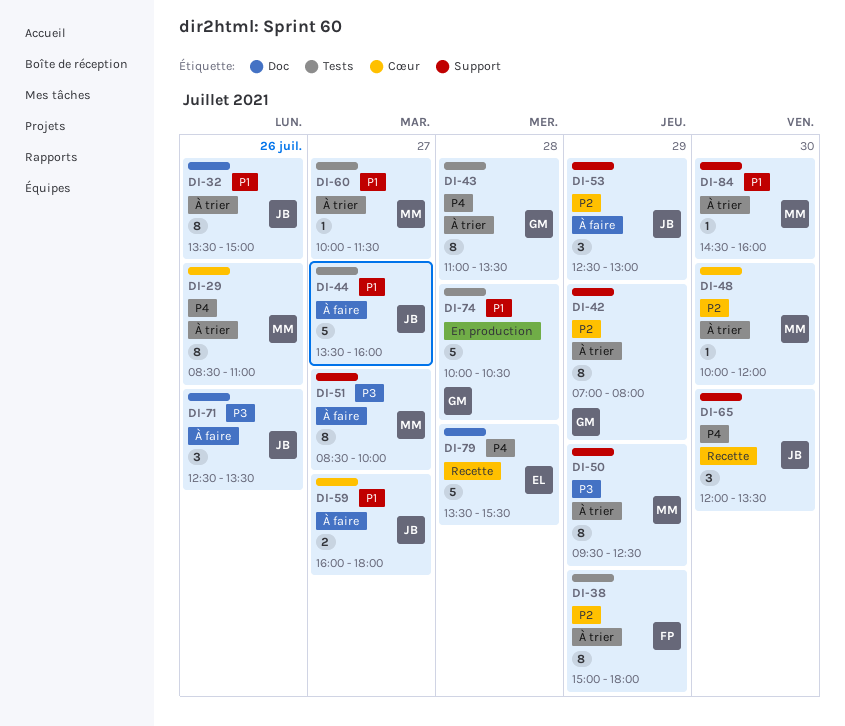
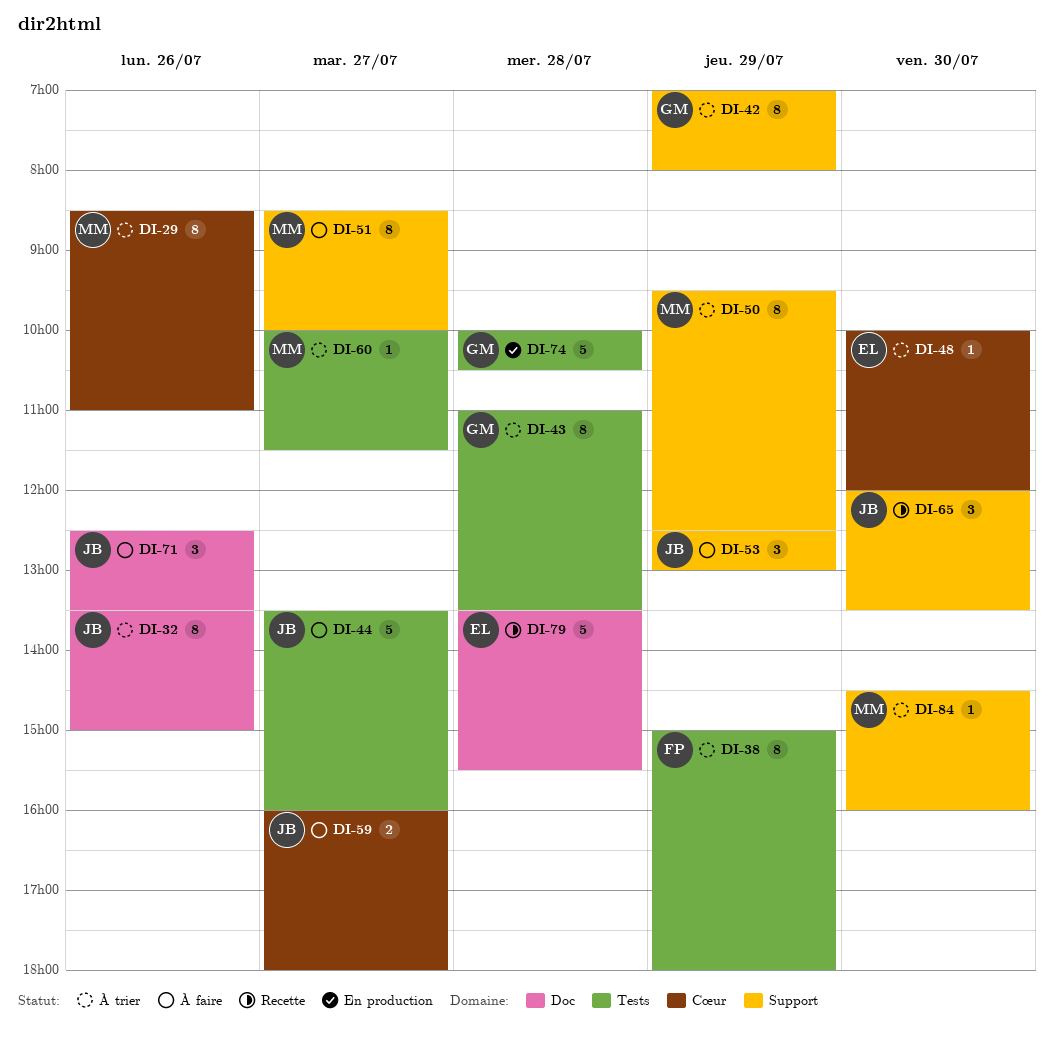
DI-48, owner: MM -> EL

